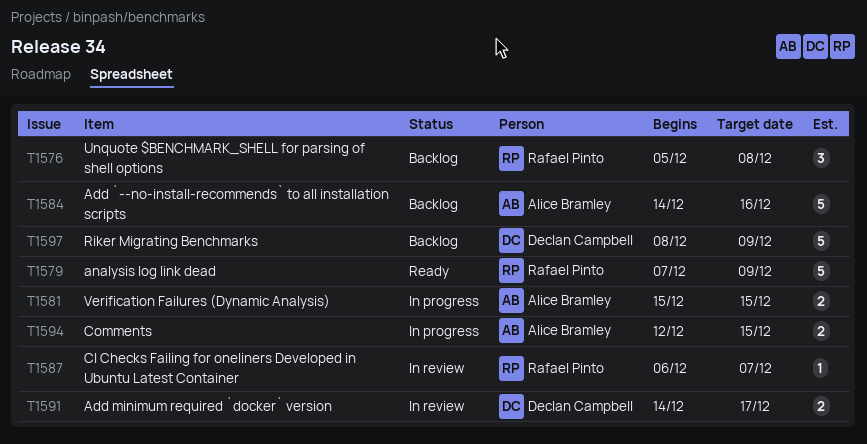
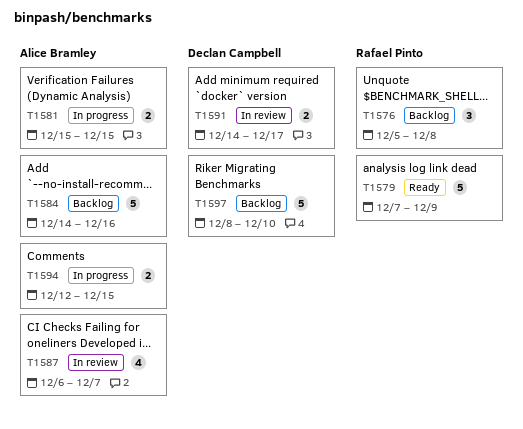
T1587, owner: Rafael Pinto -> Alice Bramley
T1587, estimate: 1 -> 4
T1597, due: Dec 9 -> Dec 10

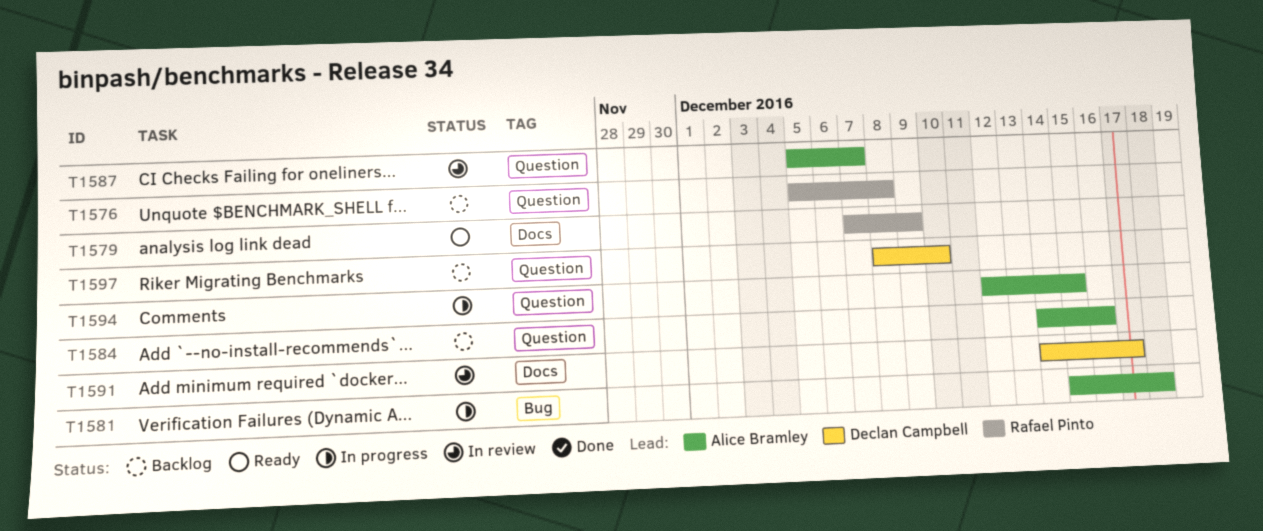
T1581, due: Dec 15 -> Dec 18
T1587, start: Dec 6 -> Dec 5

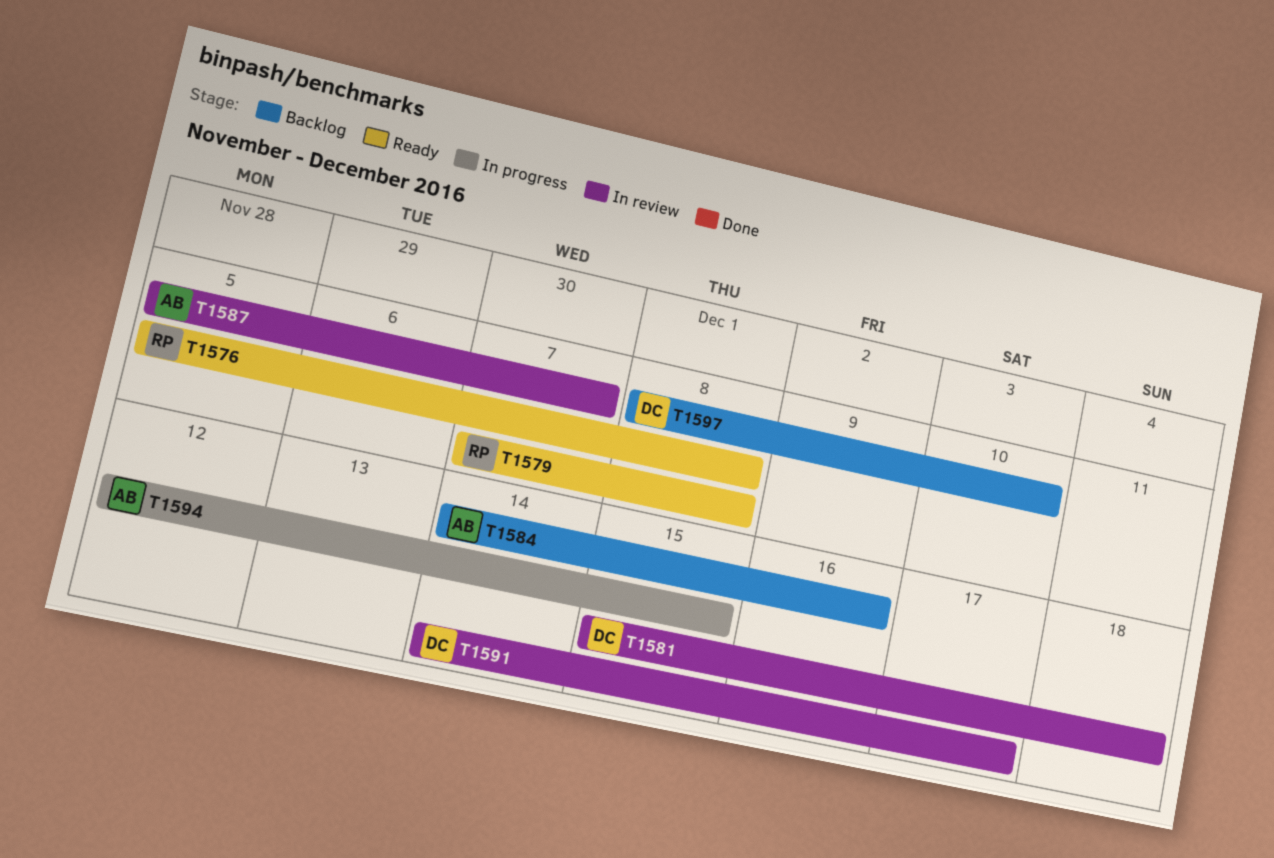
T1576, status: Backlog -> Ready
T1579, due: Dec 9 -> Dec 8
T1581, status: In progress -> In review
T1581, owner: Alice Bramley -> Declan Campbell

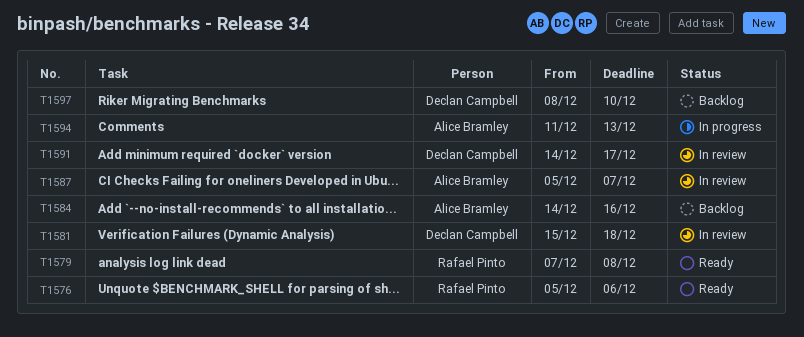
T1576, due: Dec 8 -> Dec 6
T1594, start: Dec 12 -> Dec 11
T1594, due: Dec 15 -> Dec 13

